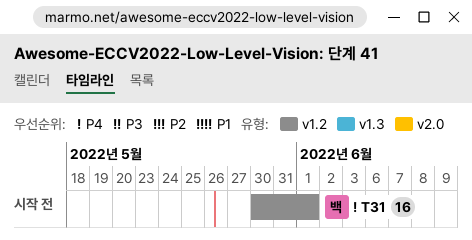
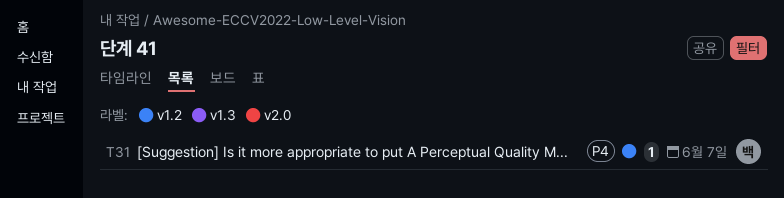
T31, estimate: 16 -> 1
T31, due: Jun 1 -> Jun 7

